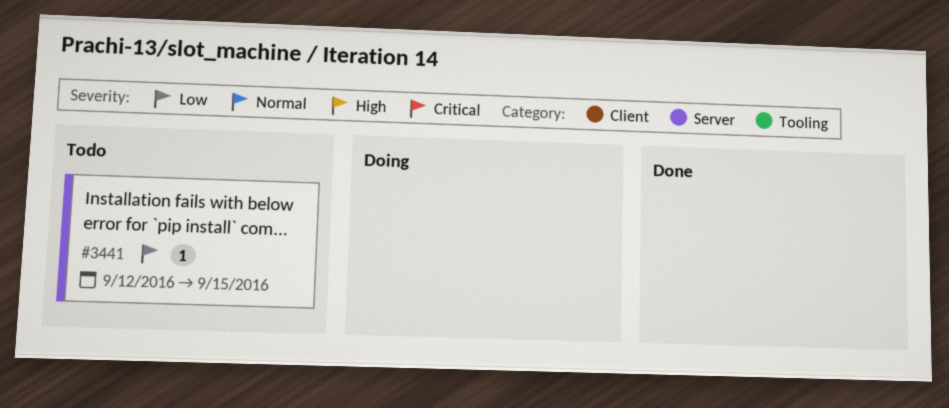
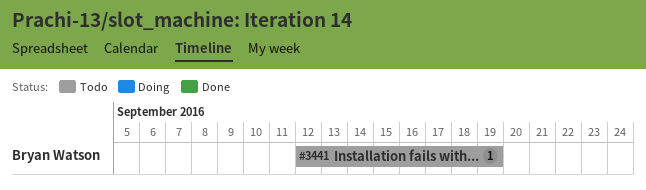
#3441, due: Sep 15 -> Sep 19

